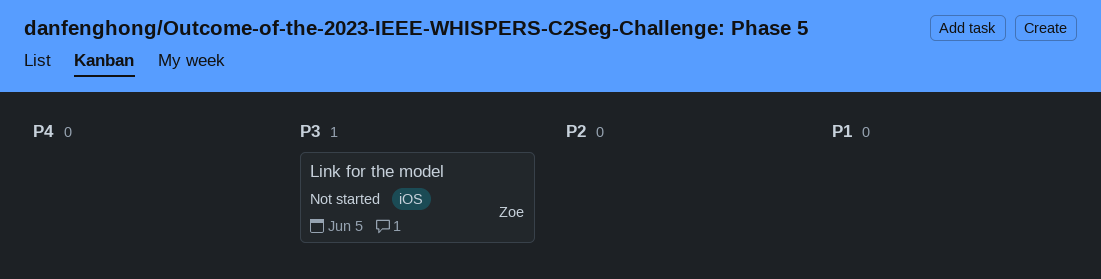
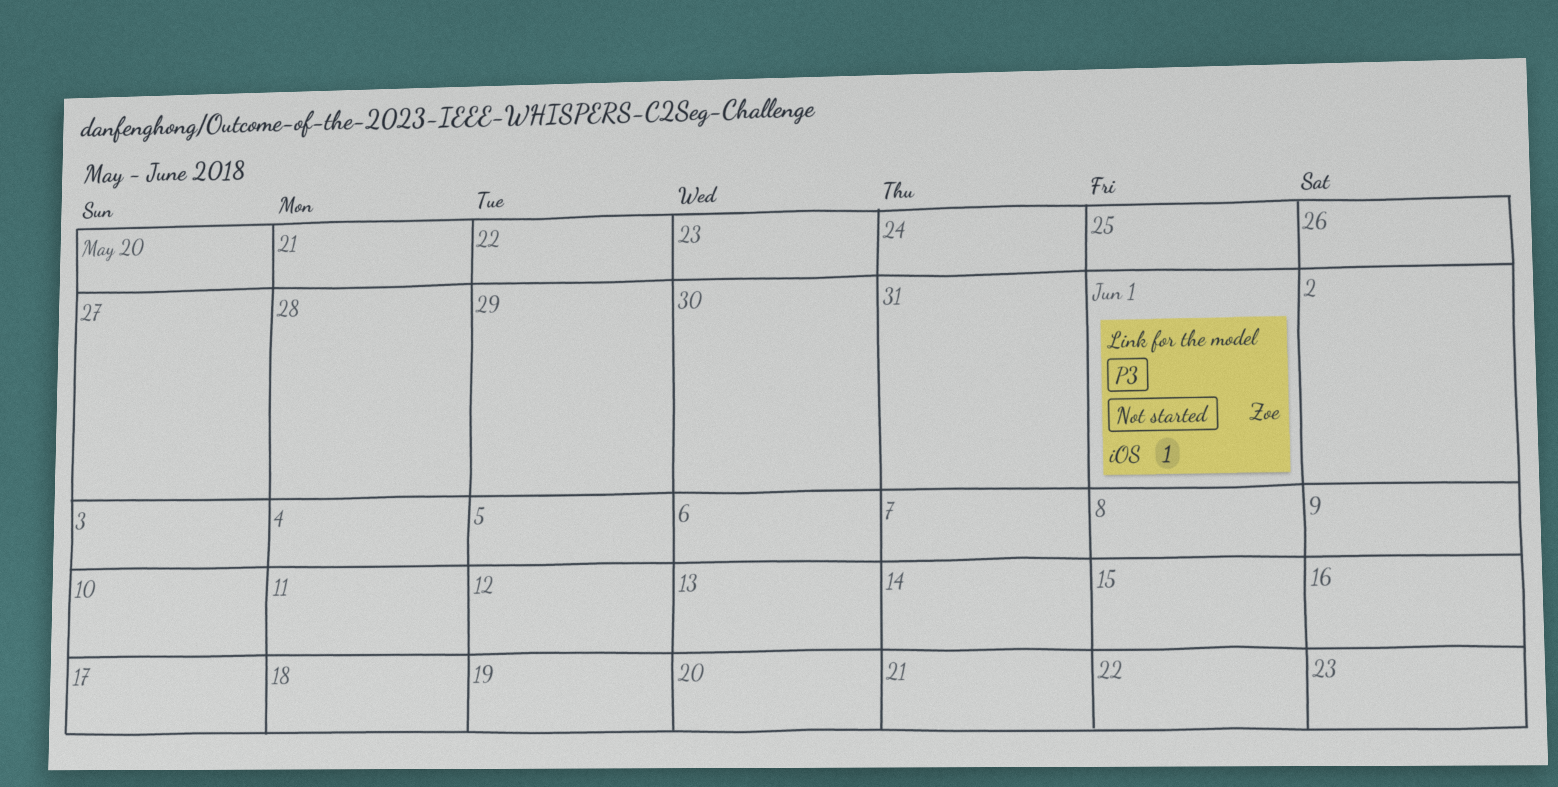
Link for the model, due: Jun 5 -> Jun 1

